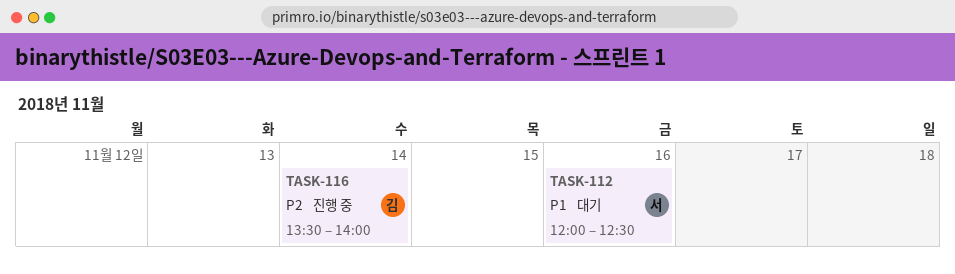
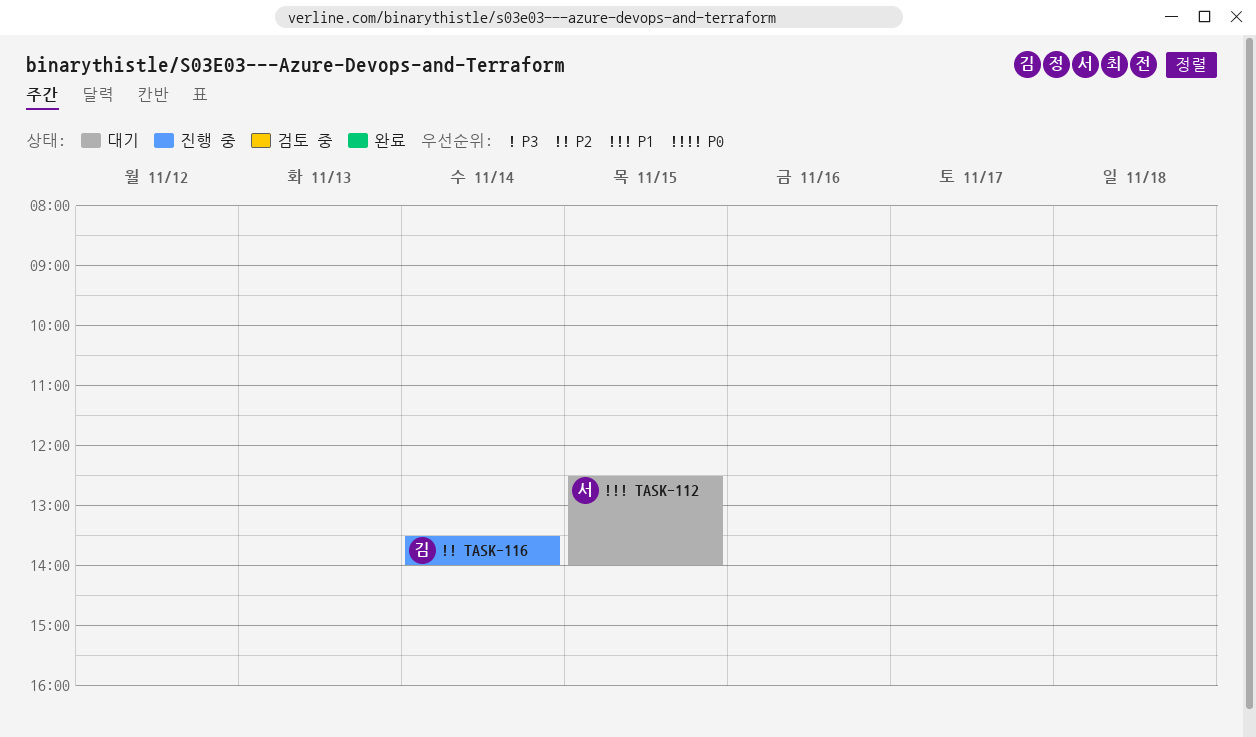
TASK-112, day: Nov 16 -> Nov 15
TASK-112, begins: 12:00 -> 12:30
TASK-112, ends: 12:30 -> 14:00

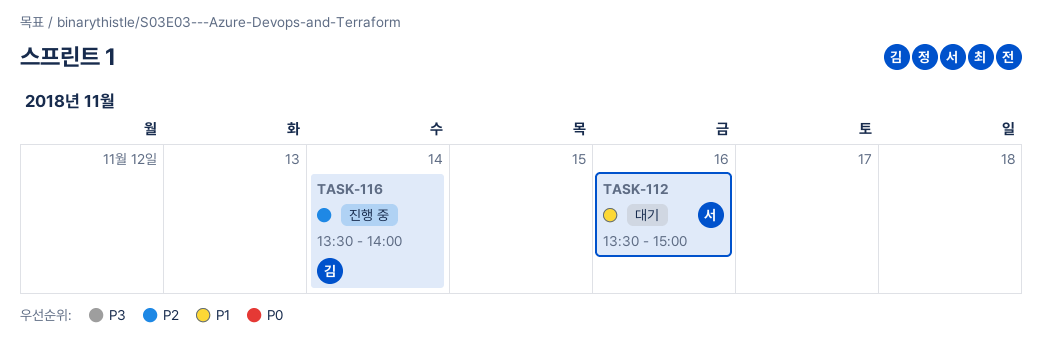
TASK-112, day: Nov 15 -> Nov 16
TASK-112, begins: 12:30 -> 13:30
TASK-112, ends: 14:00 -> 15:00

